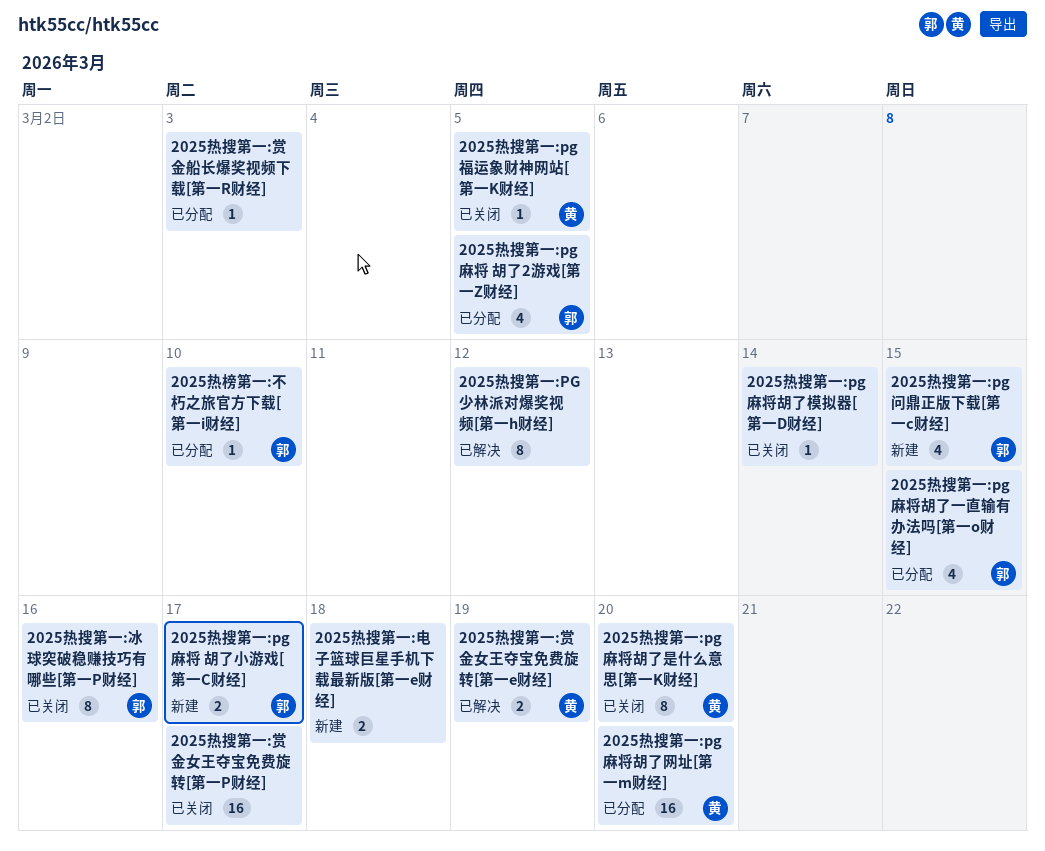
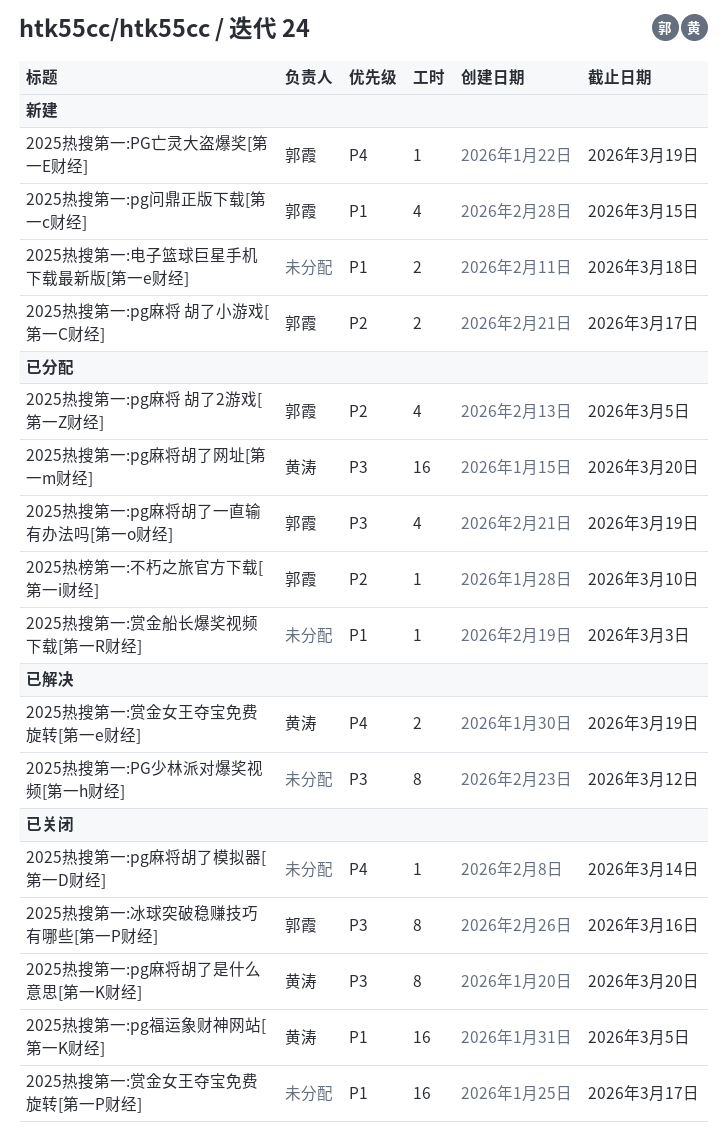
2025热搜第一:PG亡灵大盗爆奖[第一E财经]: none -> present
2025热搜第一:pg福运象财神网站[第一K财经], estimate: 1 -> 16
2025热搜第一:pg麻将胡了一直输有办法吗[第一o财经], due: Mar 15 -> Mar 19

